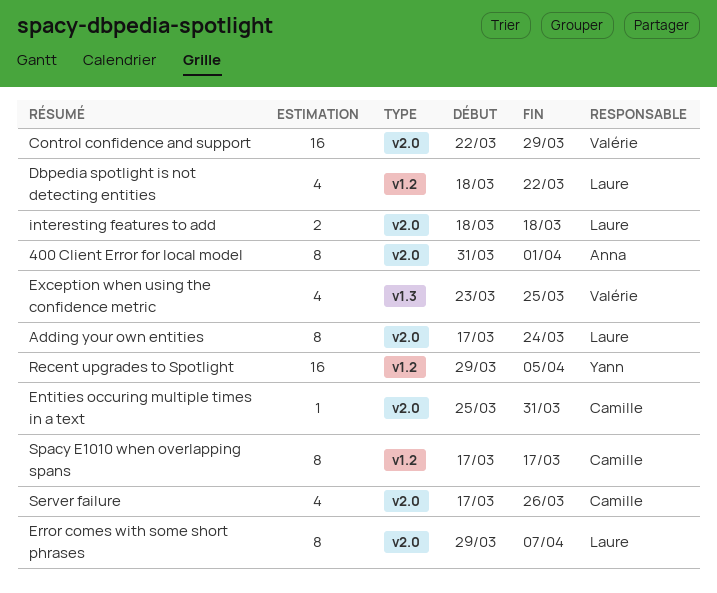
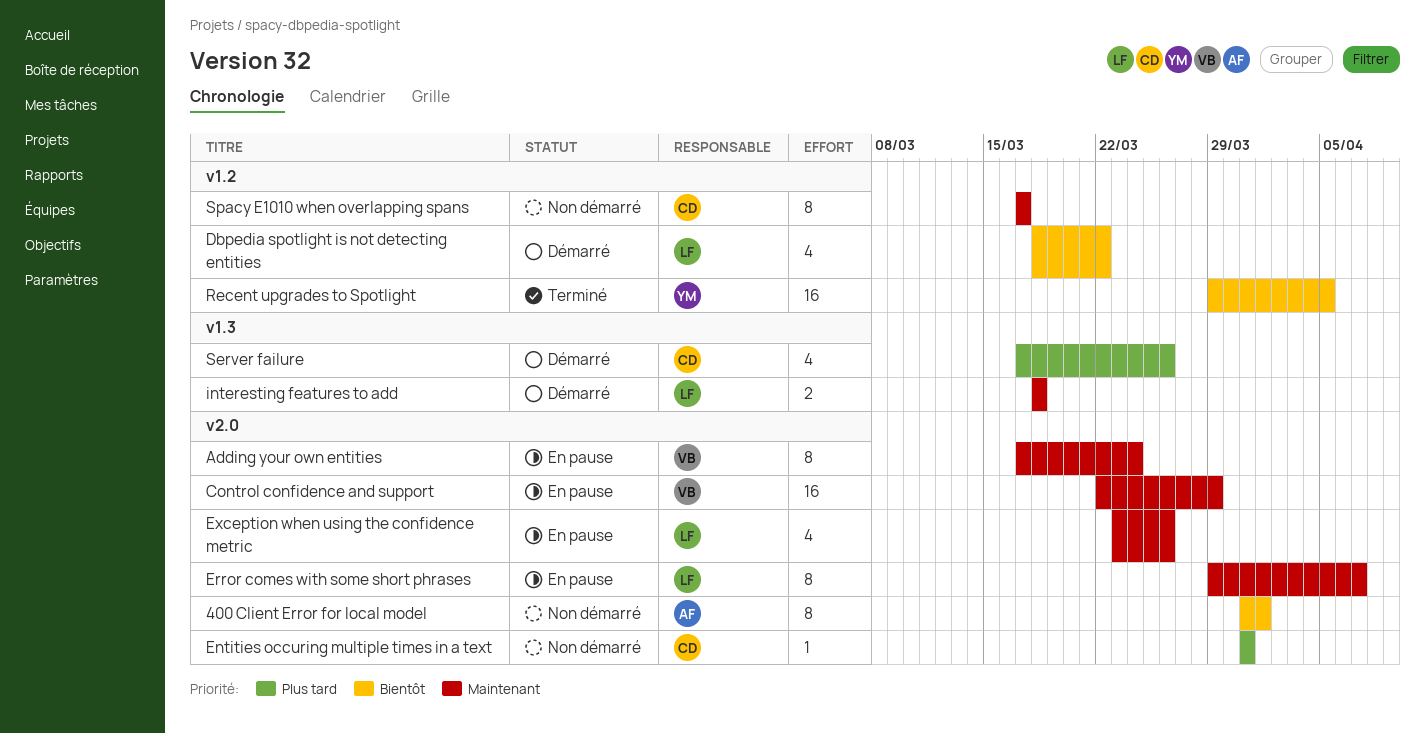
Adding your own entities, owner: Laure -> Valérie
Entities occuring multiple times in a text, start: Mar 25 -> Mar 31
Exception when using the confidence metric, owner: Valérie -> Laure
Exception when using the confidence metric, label: v1.3 -> v2.0
Exception when using the confidence metric, due: Mar 25 -> Mar 26
interesting features to add, label: v2.0 -> v1.3
Server failure, label: v2.0 -> v1.3

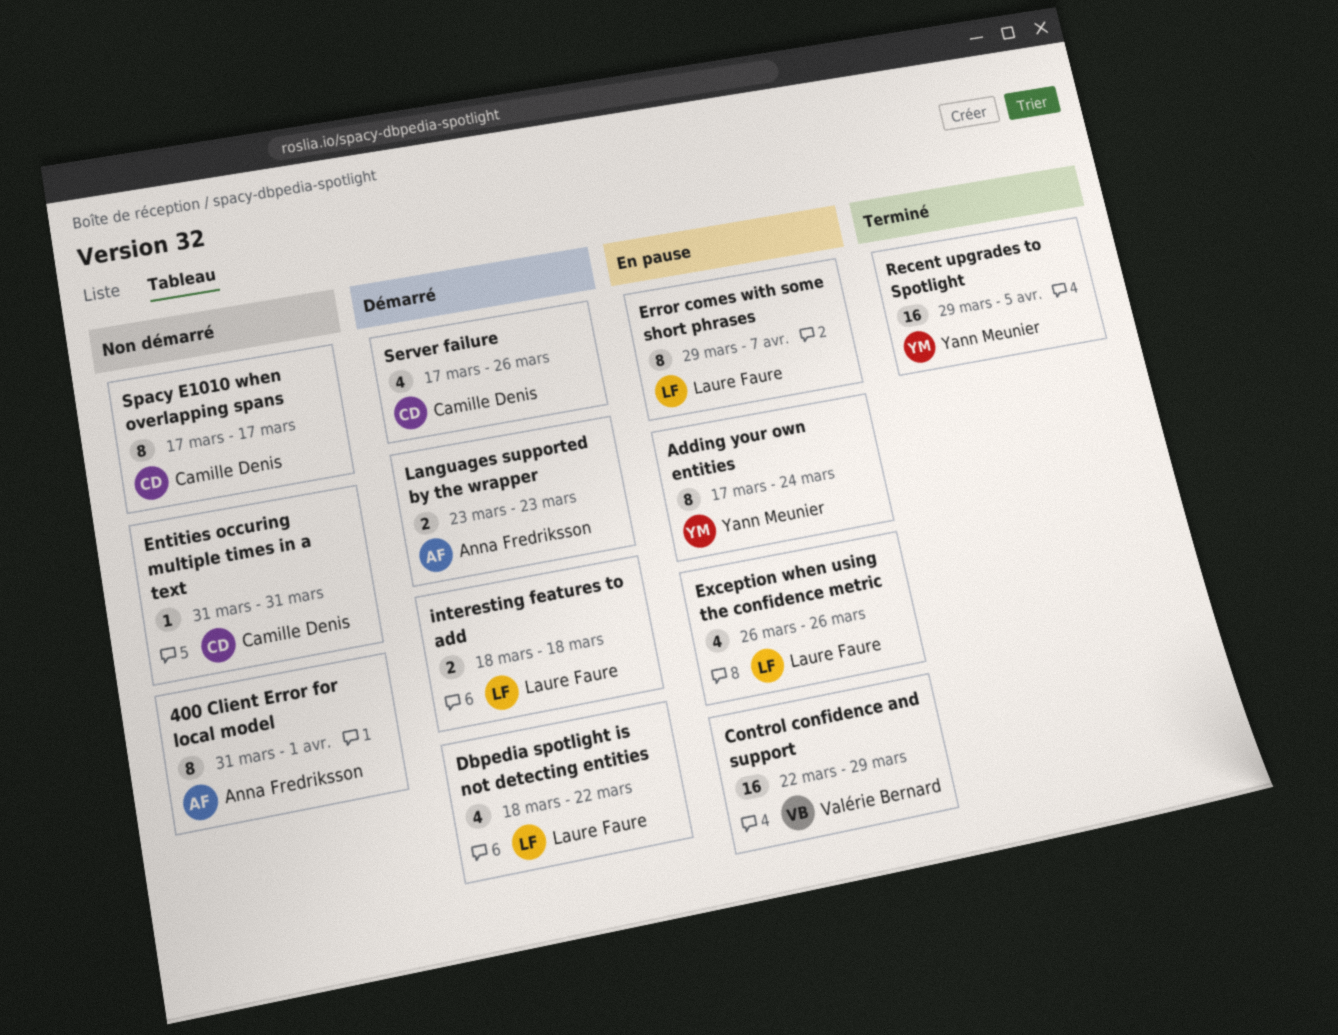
Adding your own entities, owner: Valérie Bernard -> Yann Meunier
Exception when using the confidence metric, start: Mar 23 -> Mar 26
Languages supported by the wrapper: none -> present

